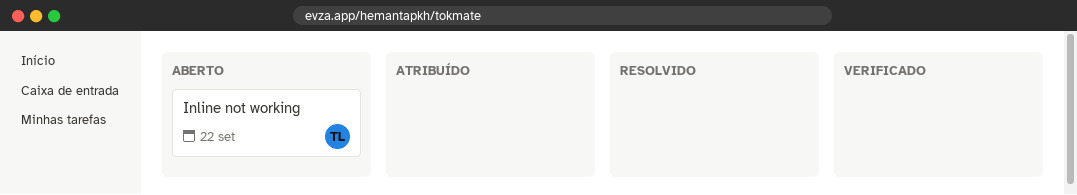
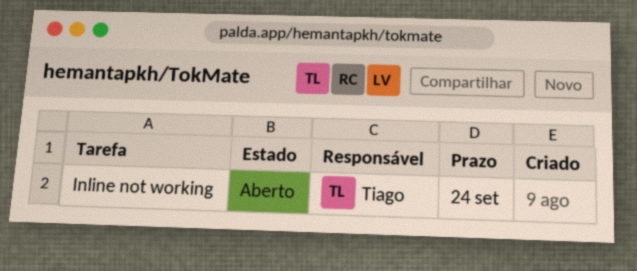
Inline not working, due: Sep 22 -> Sep 24

